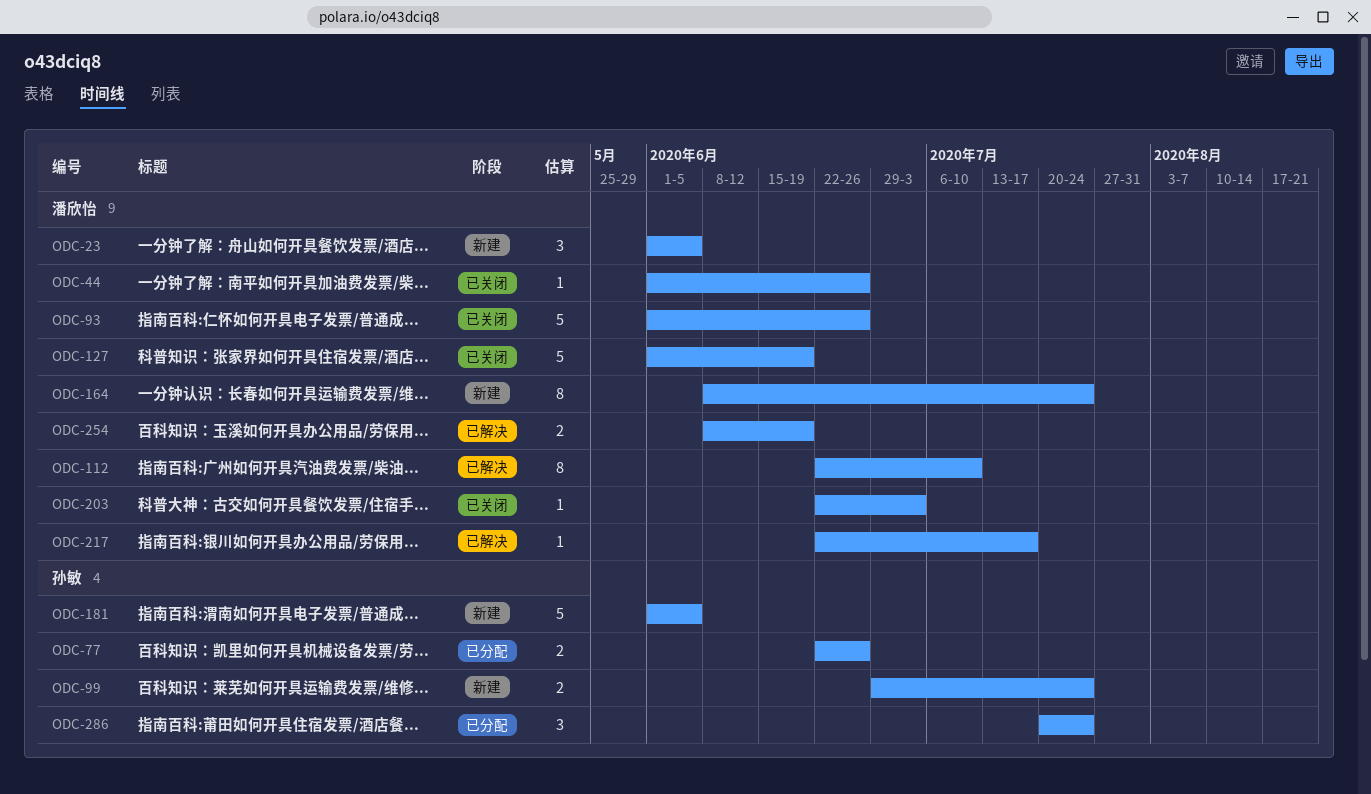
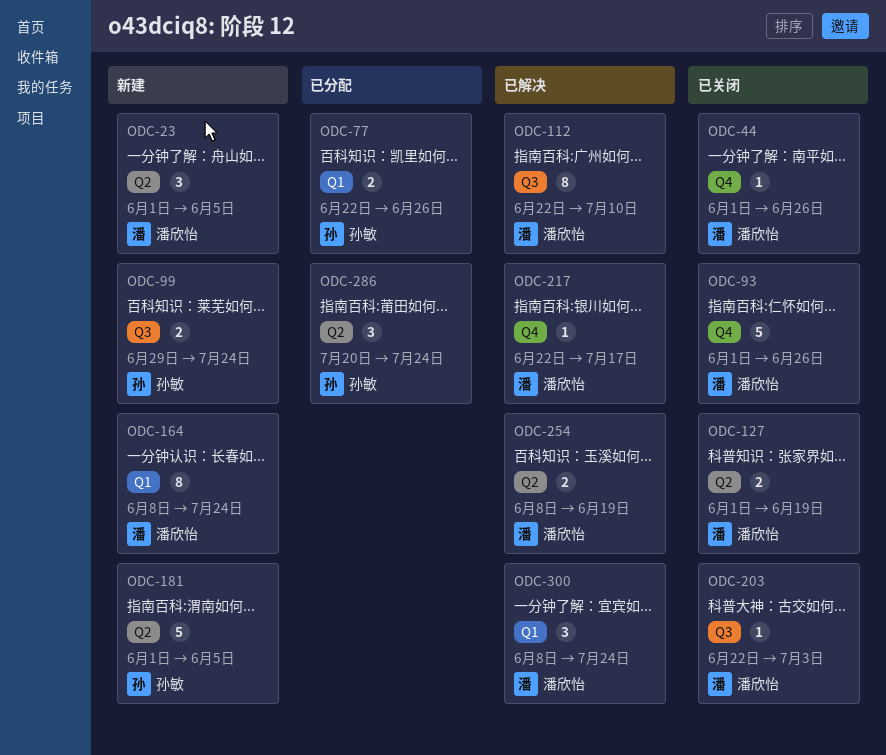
ODC-127, estimate: 5 -> 2
ODC-300: none -> present

